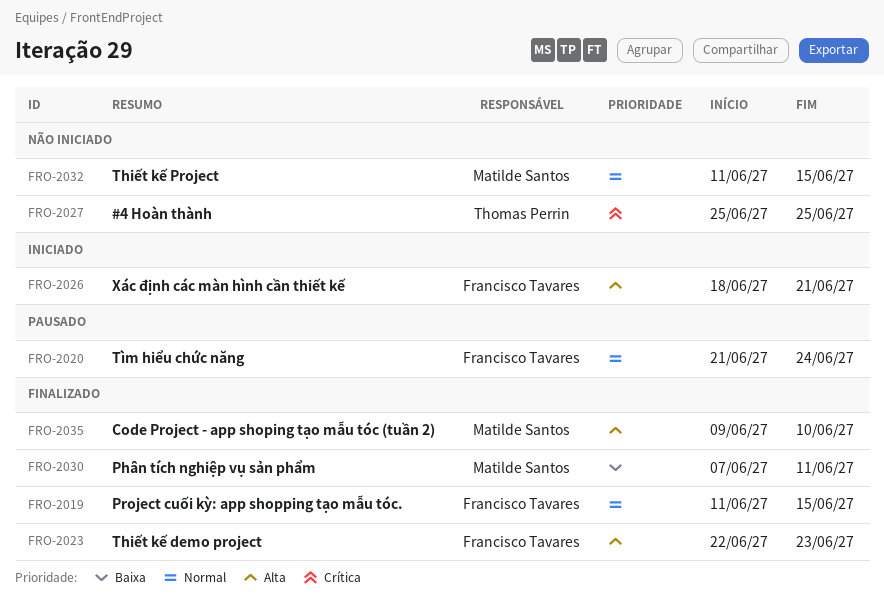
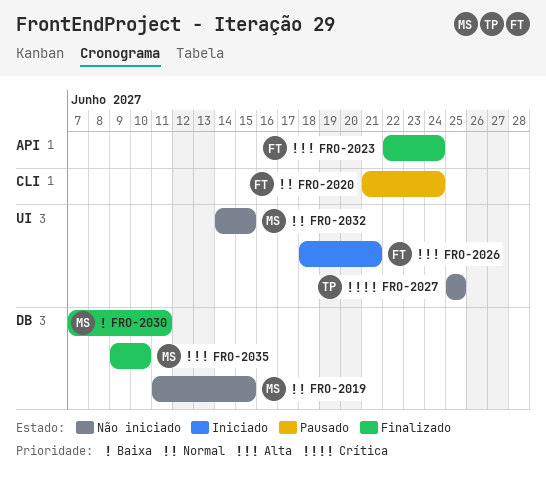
FRO-2019, status: Finalizado -> Não iniciado
FRO-2019, owner: Francisco Tavares -> Matilde Santos
FRO-2023, due: Jun 23 -> Jun 24
FRO-2032, start: Jun 11 -> Jun 14

